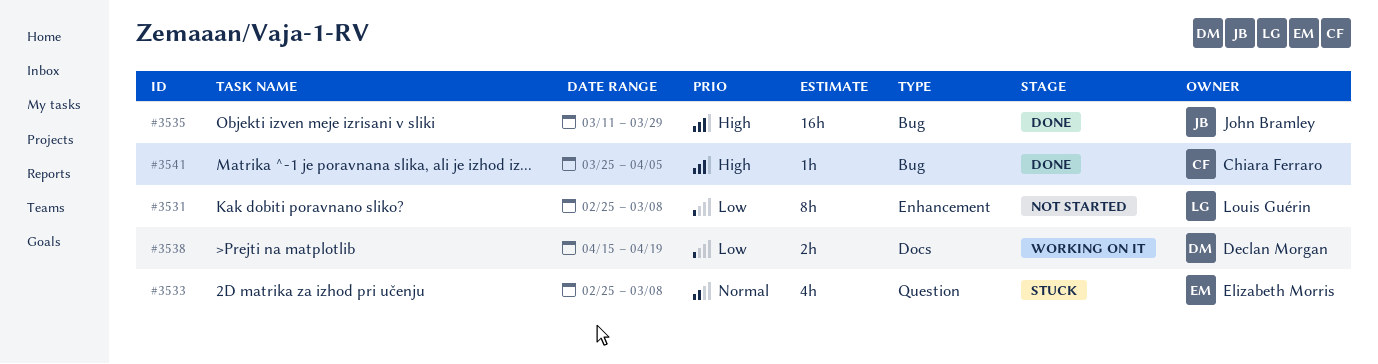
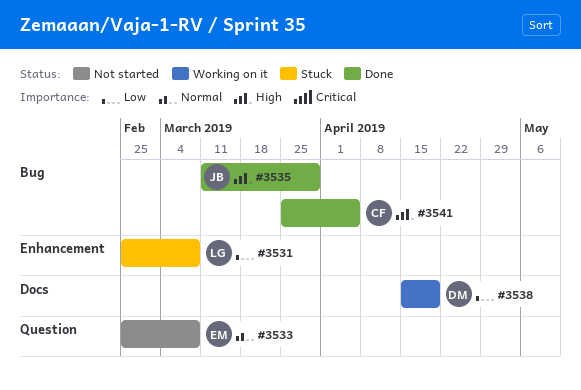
#3531, status: Not started -> Stuck
#3533, status: Stuck -> Not started

